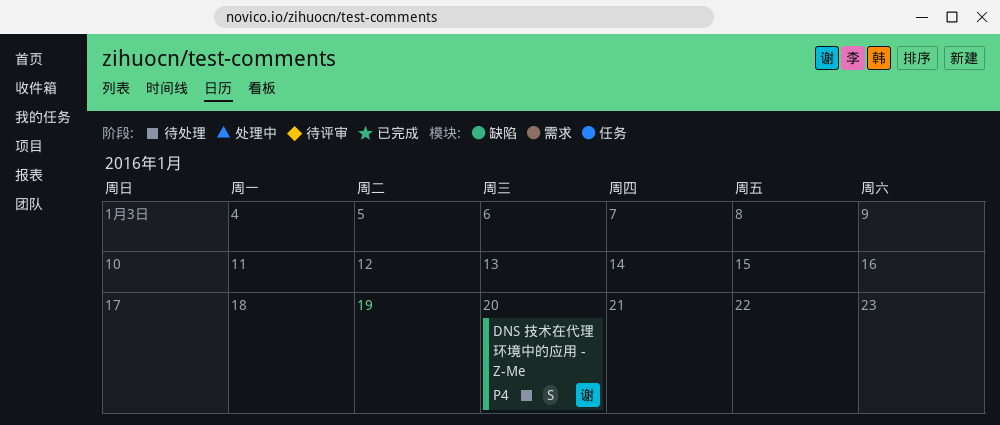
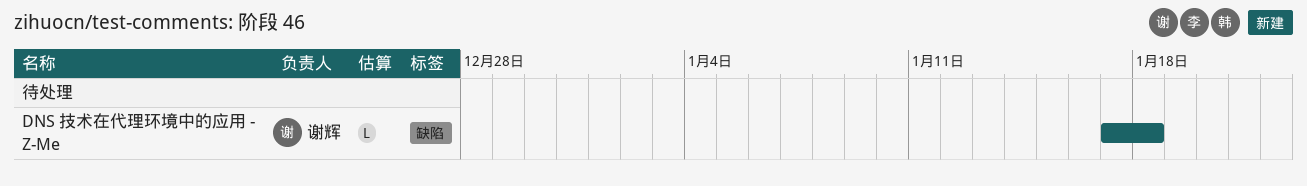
DNS 技术在代理环境中的应用 - Z-Me, estimate: S -> L
DNS 技术在代理环境中的应用 - Z-Me, due: Jan 20 -> Jan 18

